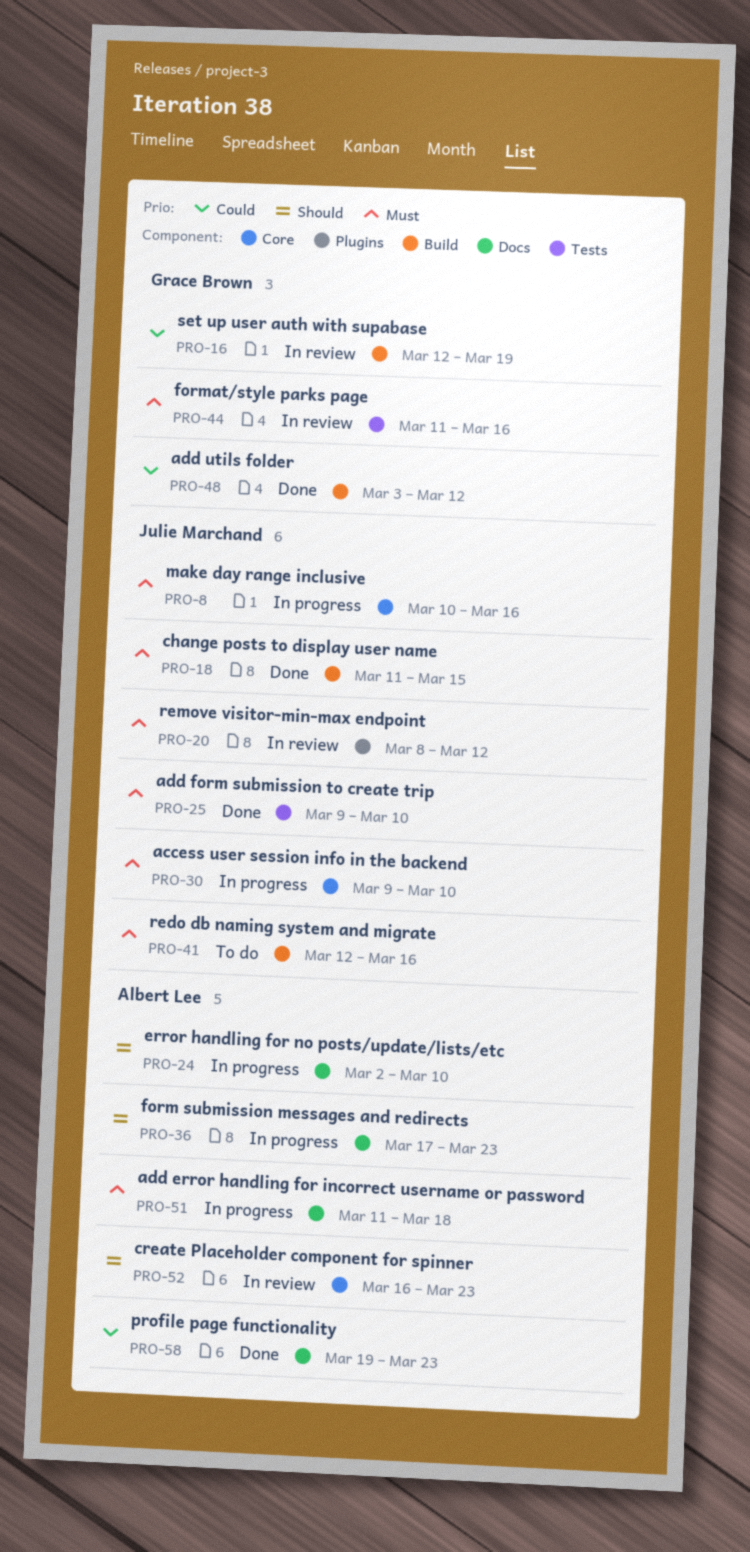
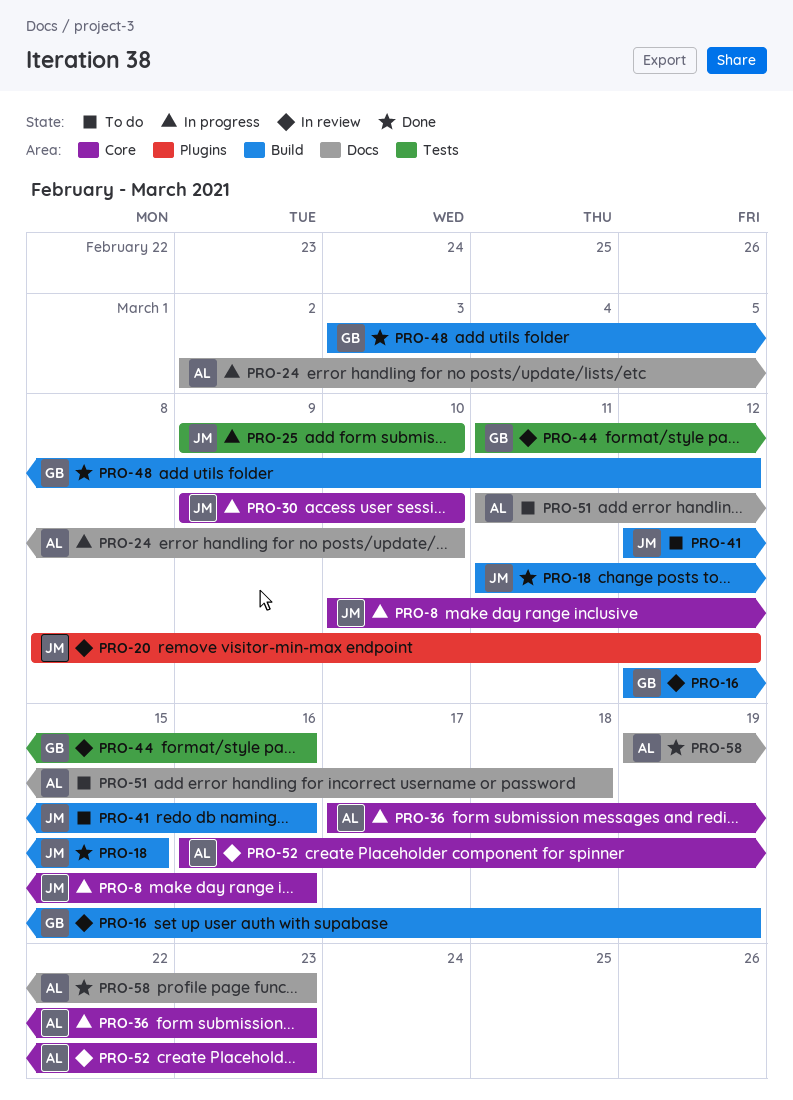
PRO-25, status: Done -> In progress
PRO-36, label: Docs -> Core
PRO-51, status: In progress -> To do

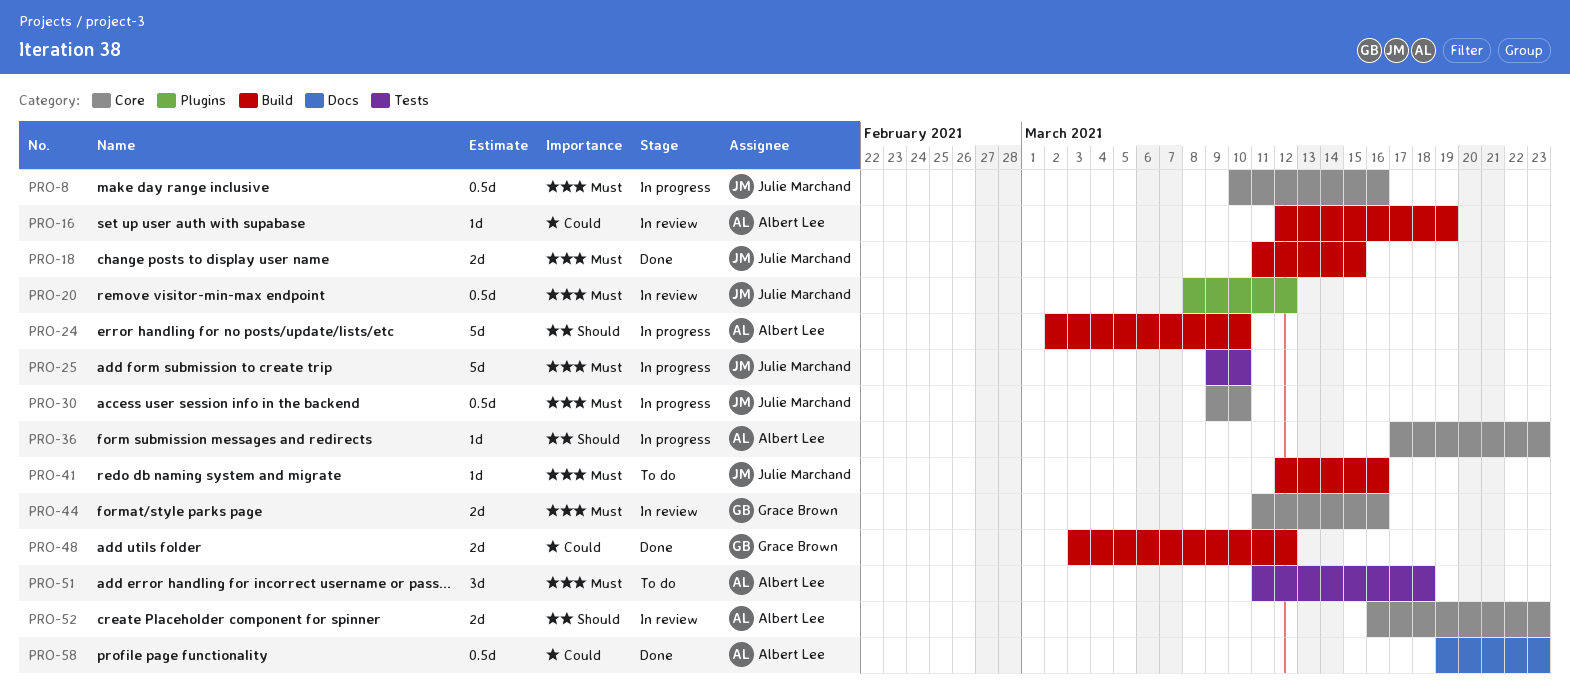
PRO-16, owner: Grace Brown -> Albert Lee
PRO-24, label: Docs -> Build
PRO-44, label: Tests -> Core
PRO-51, label: Docs -> Tests

